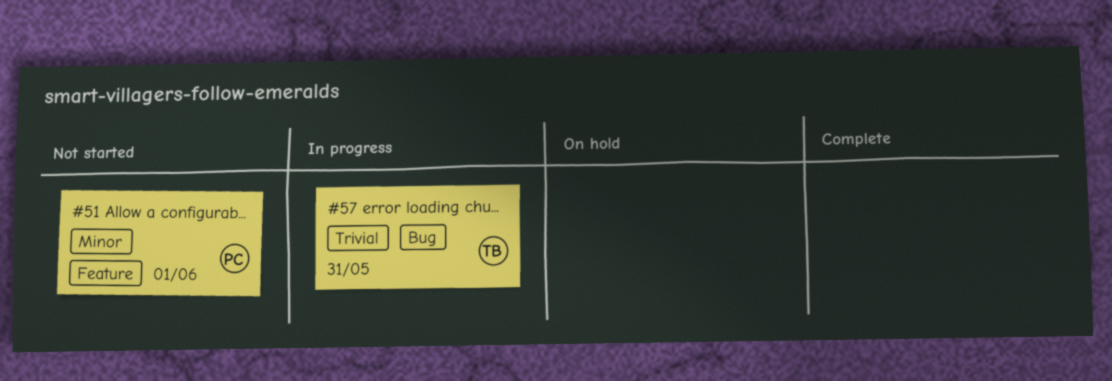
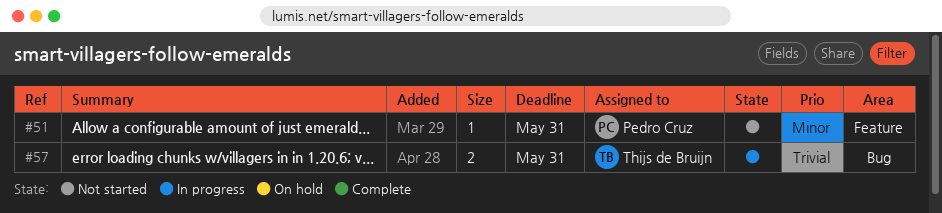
#51, due: Jun 1 -> May 31

